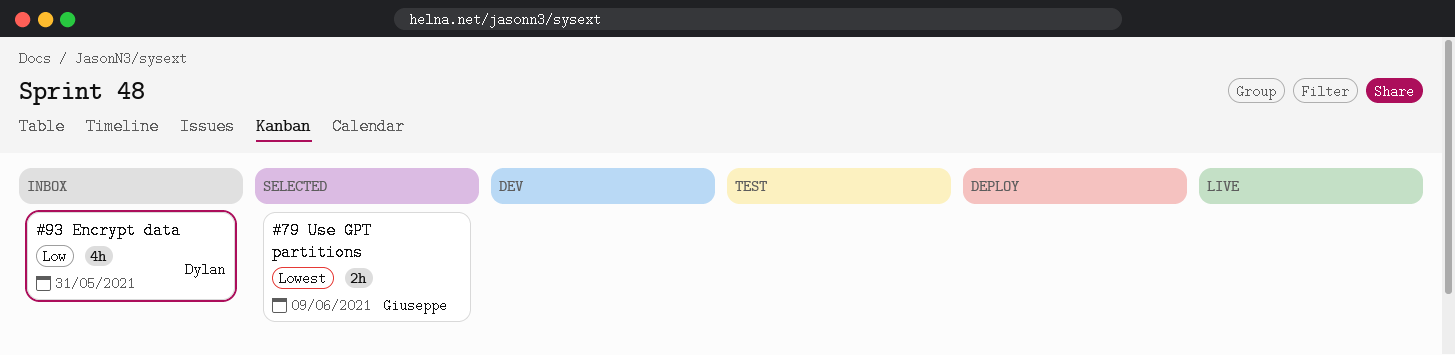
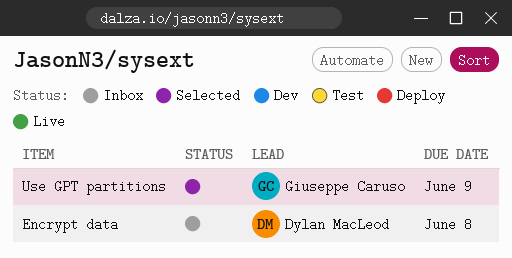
Encrypt data, due: May 31 -> Jun 8

